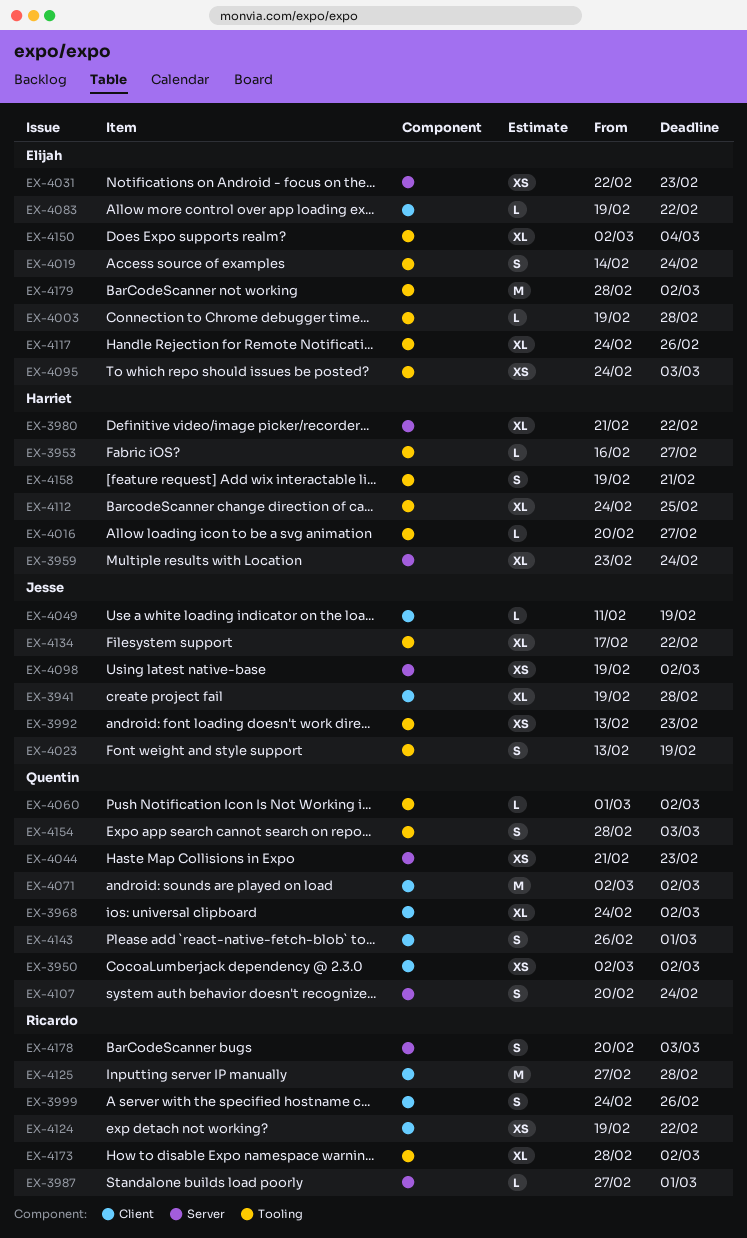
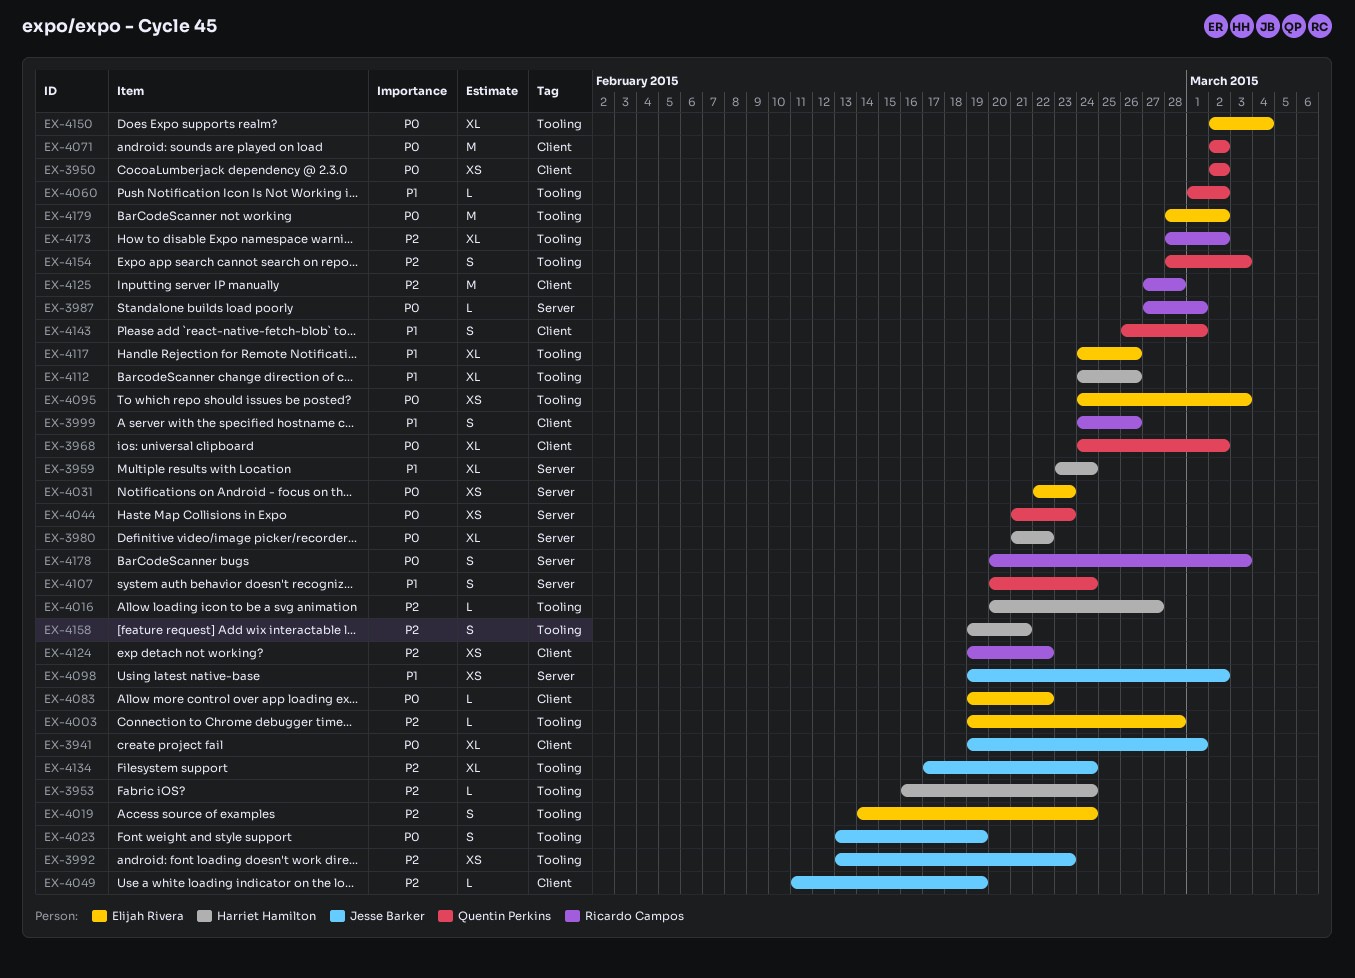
EX-3941, due: Feb 28 -> Mar 1
EX-3953, due: Feb 27 -> Feb 24
EX-4112, due: Feb 25 -> Feb 26
EX-4134, due: Feb 22 -> Feb 24

